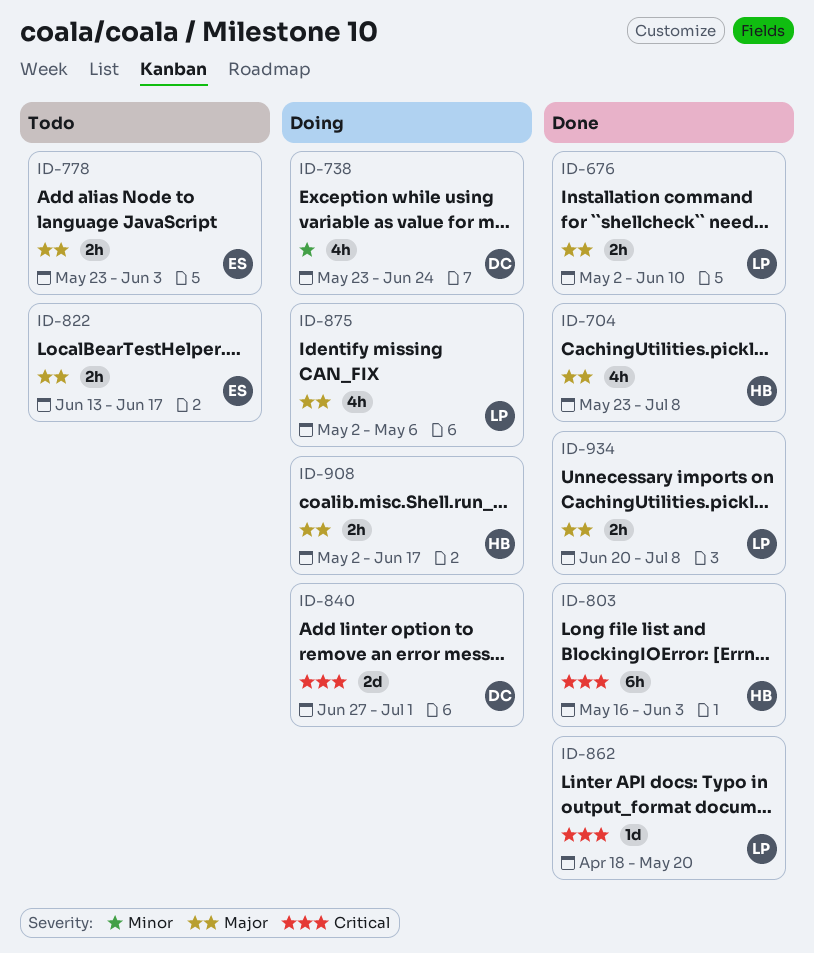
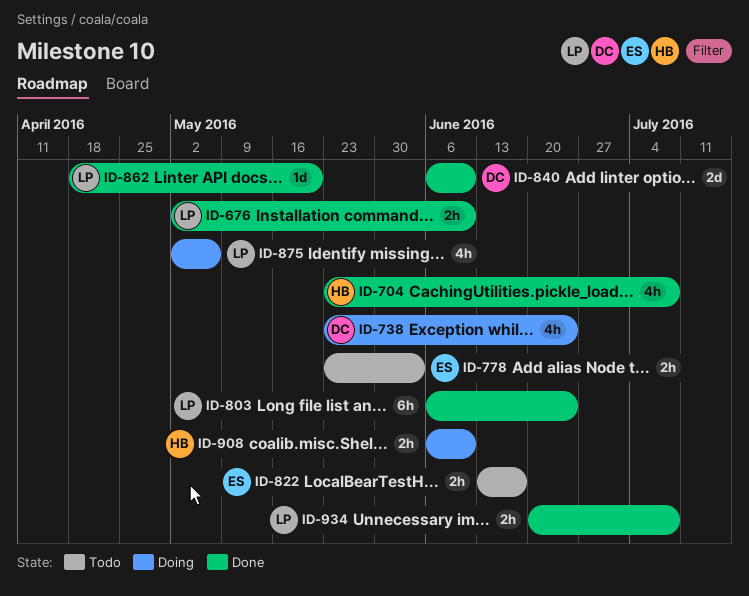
ID-803, owner: HB -> LP
ID-803, start: May 16 -> Jun 6
ID-803, due: Jun 3 -> Jun 24
ID-840, status: Doing -> Done
ID-840, start: Jun 27 -> Jun 6
ID-840, due: Jul 1 -> Jun 10
ID-908, start: May 2 -> Jun 6
ID-908, due: Jun 17 -> Jun 10

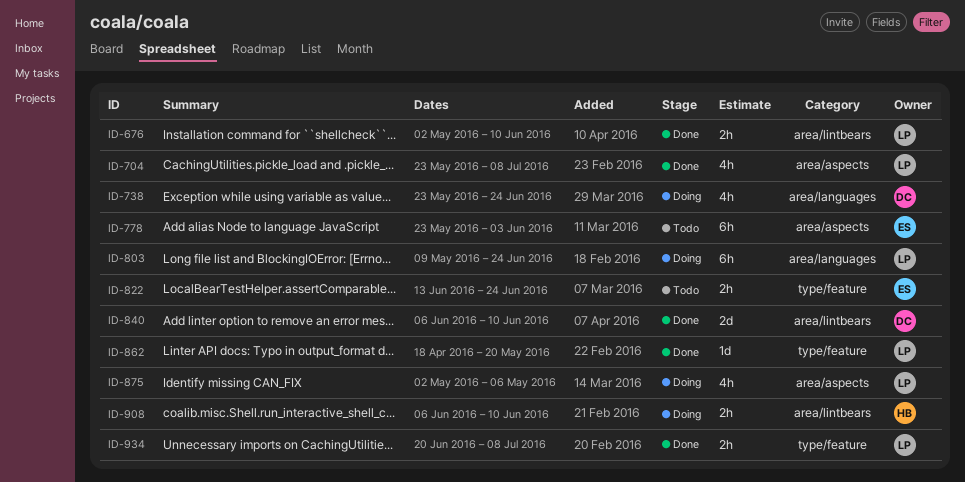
ID-704, owner: HB -> LP
ID-778, estimate: 2h -> 6h
ID-803, status: Done -> Doing
ID-803, start: Jun 6 -> May 9
ID-822, due: Jun 17 -> Jun 24

